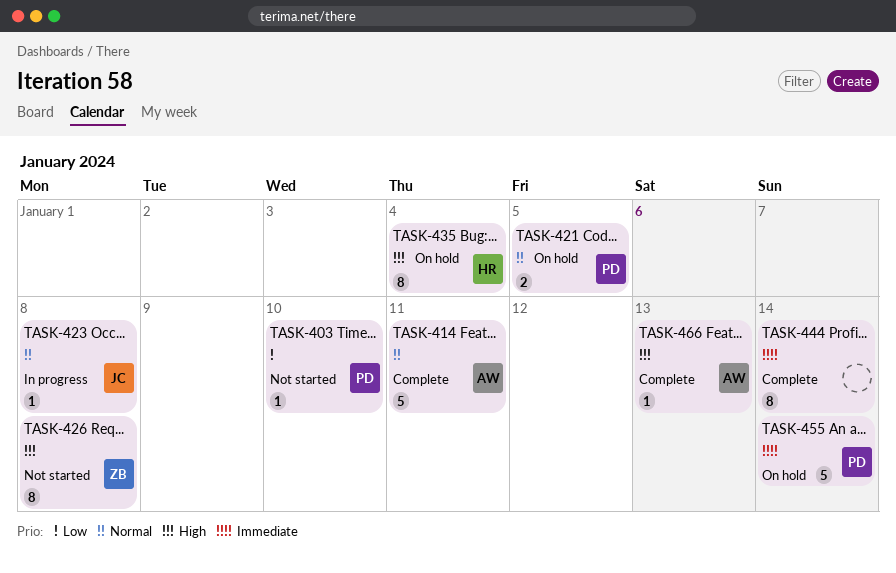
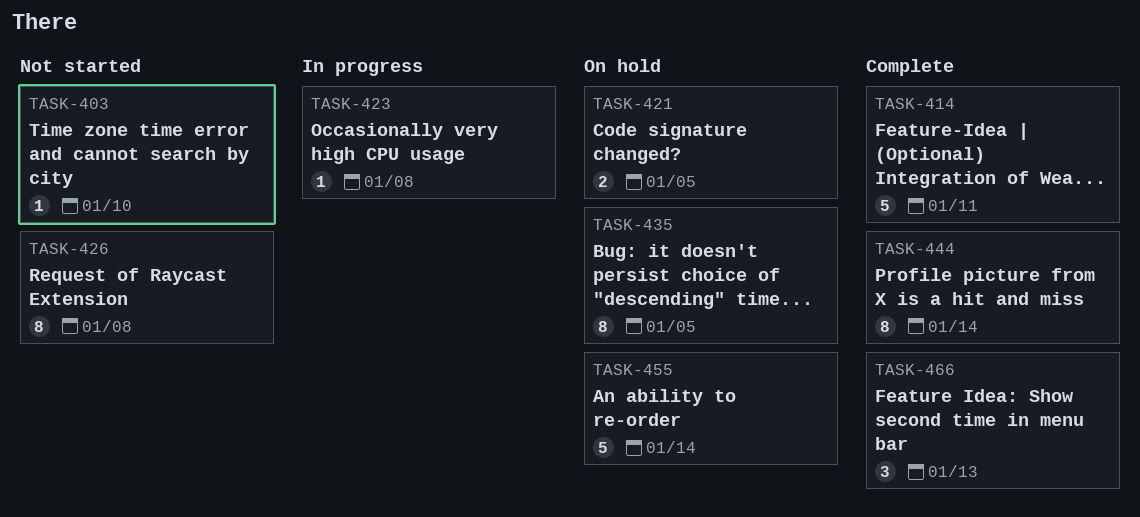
TASK-435, due: Jan 4 -> Jan 5
TASK-466, estimate: 1 -> 3

